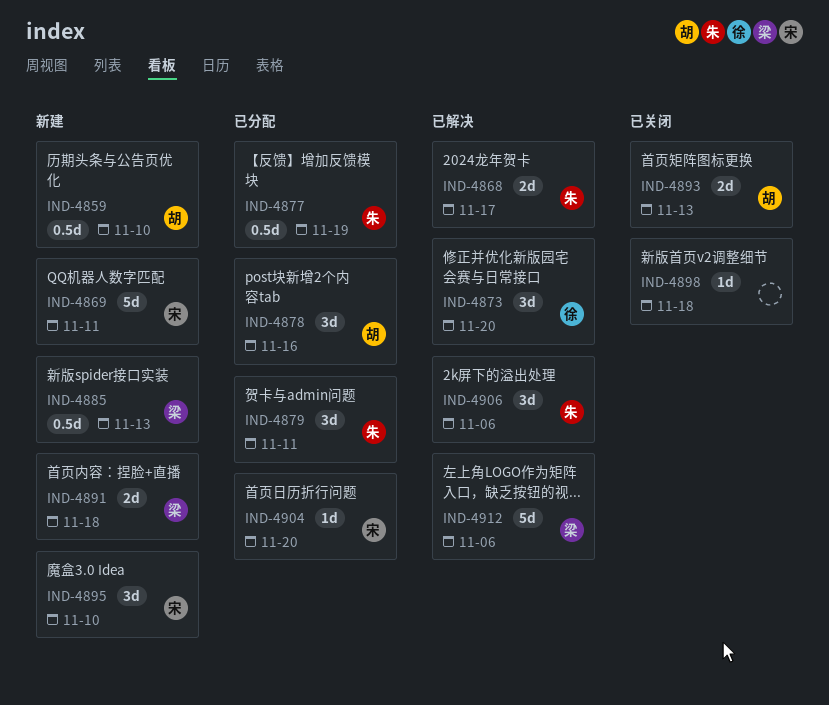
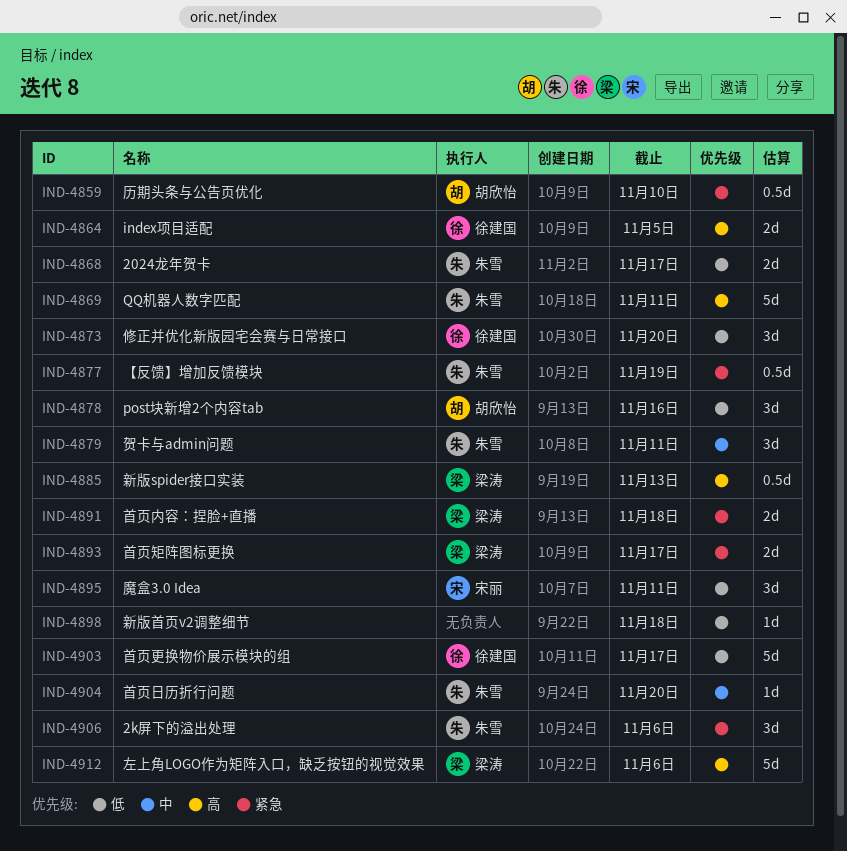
IND-4864: none -> present
IND-4869, owner: 宋丽 -> 朱雪
IND-4893, owner: 胡欣怡 -> 梁涛
IND-4893, due: Nov 13 -> Nov 17
IND-4895, due: Nov 10 -> Nov 11
IND-4903: none -> present
IND-4904, owner: 宋丽 -> 朱雪

